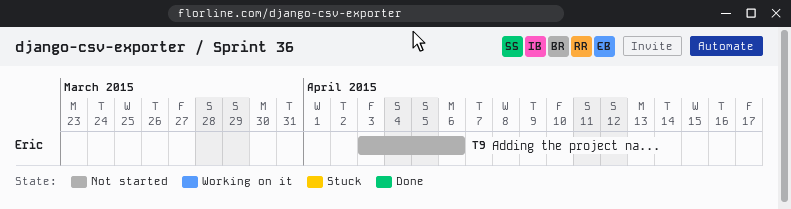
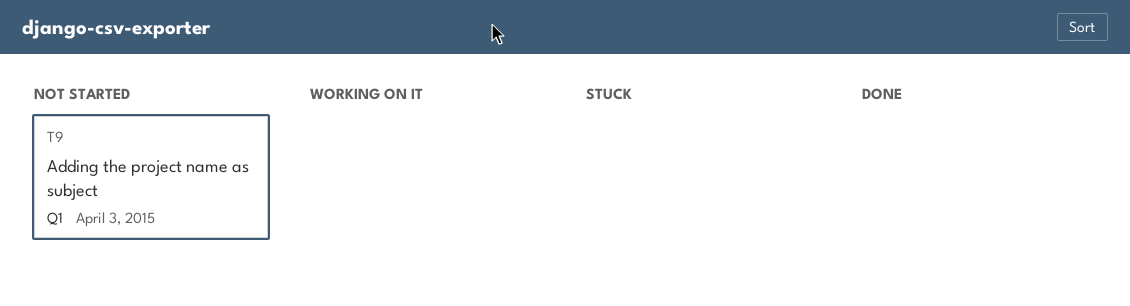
T9, due: Apr 6 -> Apr 3

